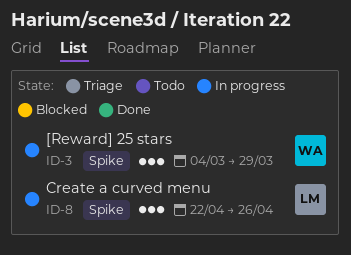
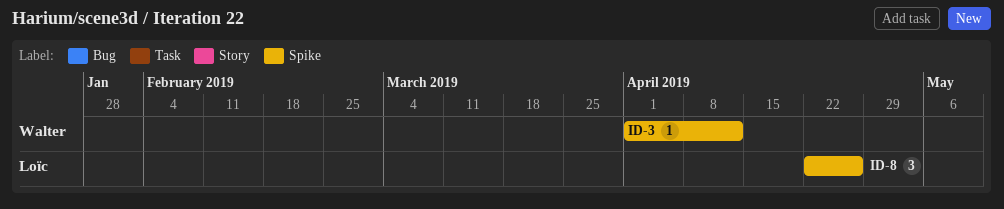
ID-3, estimate: 3 -> 1
ID-3, start: Mar 4 -> Apr 1
ID-3, due: Mar 29 -> Apr 12

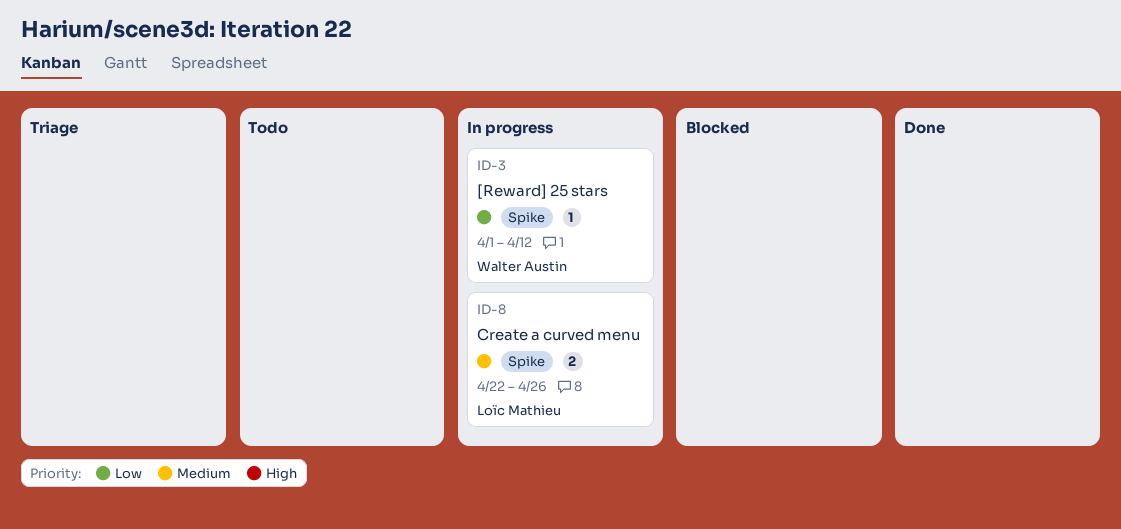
ID-8, estimate: 3 -> 2

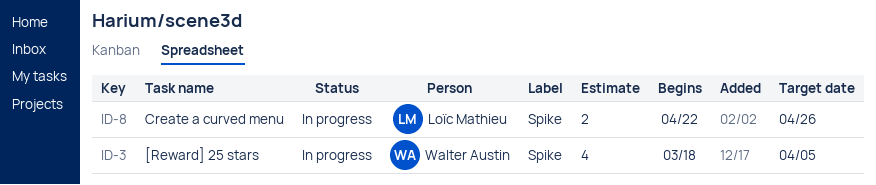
ID-3, estimate: 1 -> 4
ID-3, start: Apr 1 -> Mar 18
ID-3, due: Apr 12 -> Apr 5

